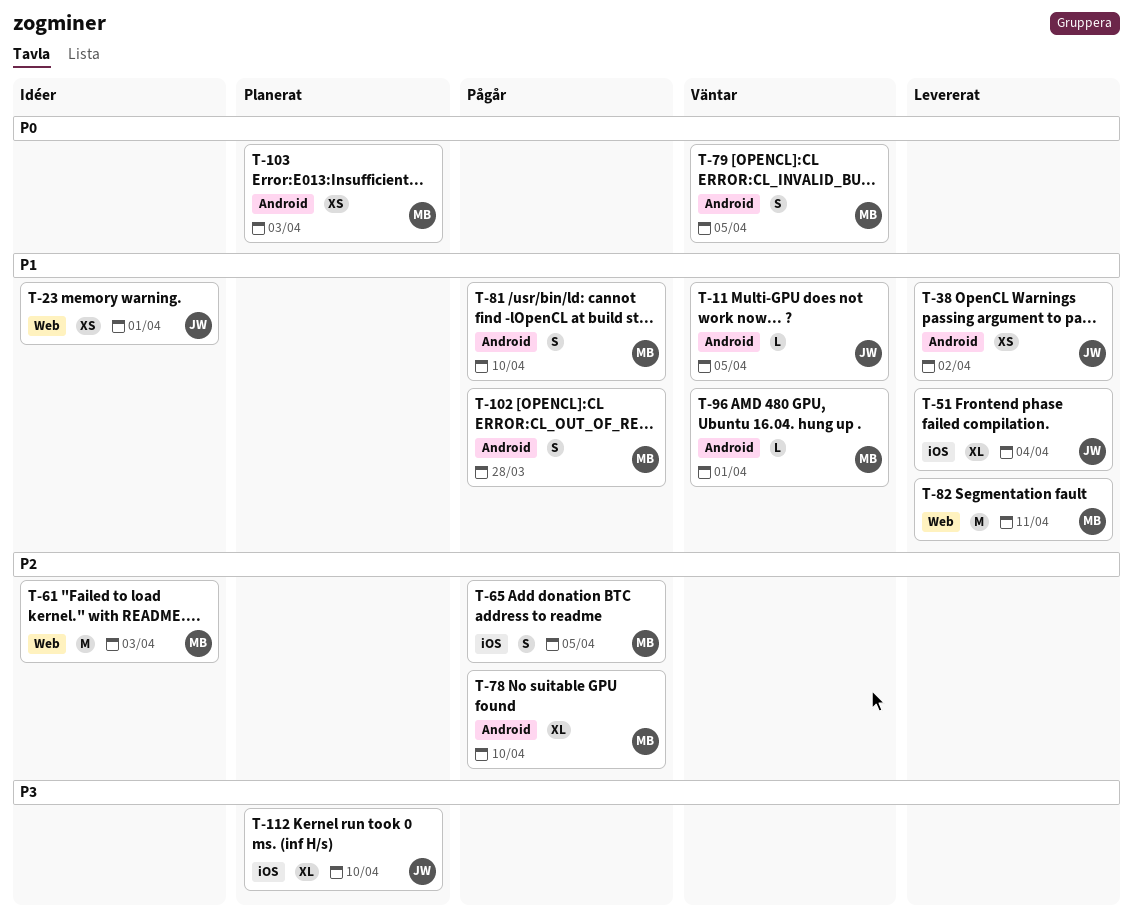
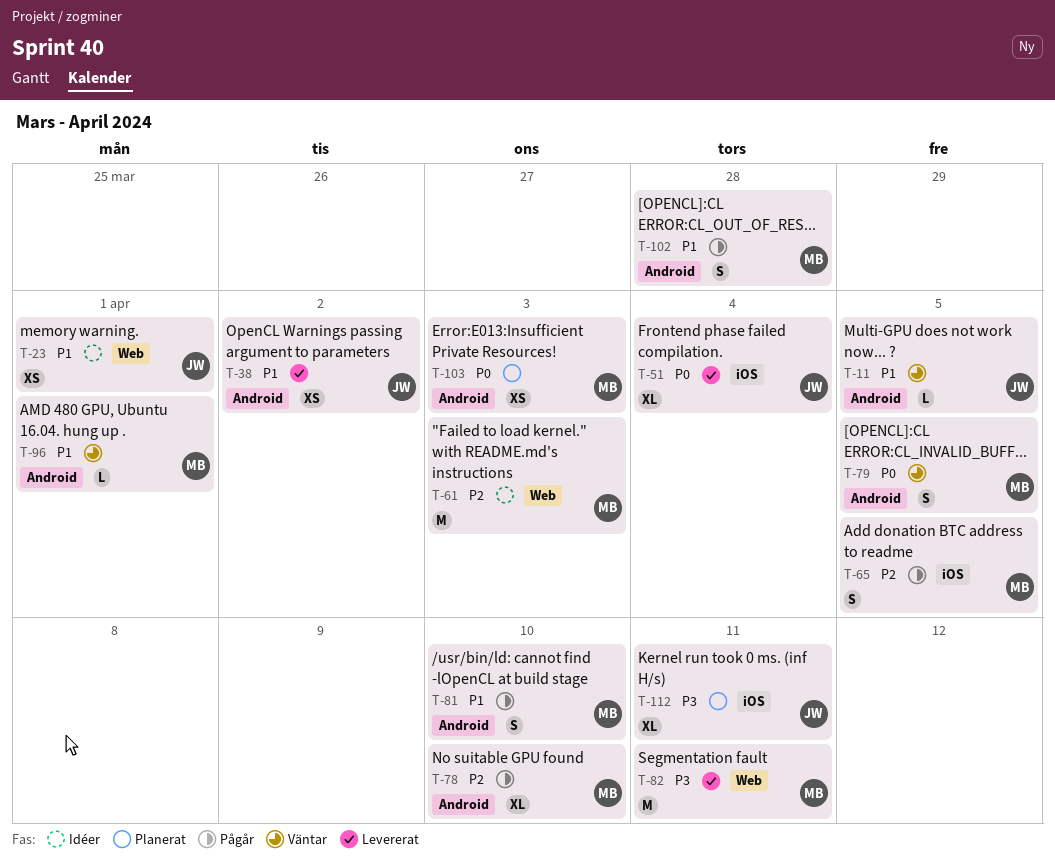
T-51, priority: P1 -> P0
T-82, priority: P1 -> P3
T-112, due: Apr 10 -> Apr 11

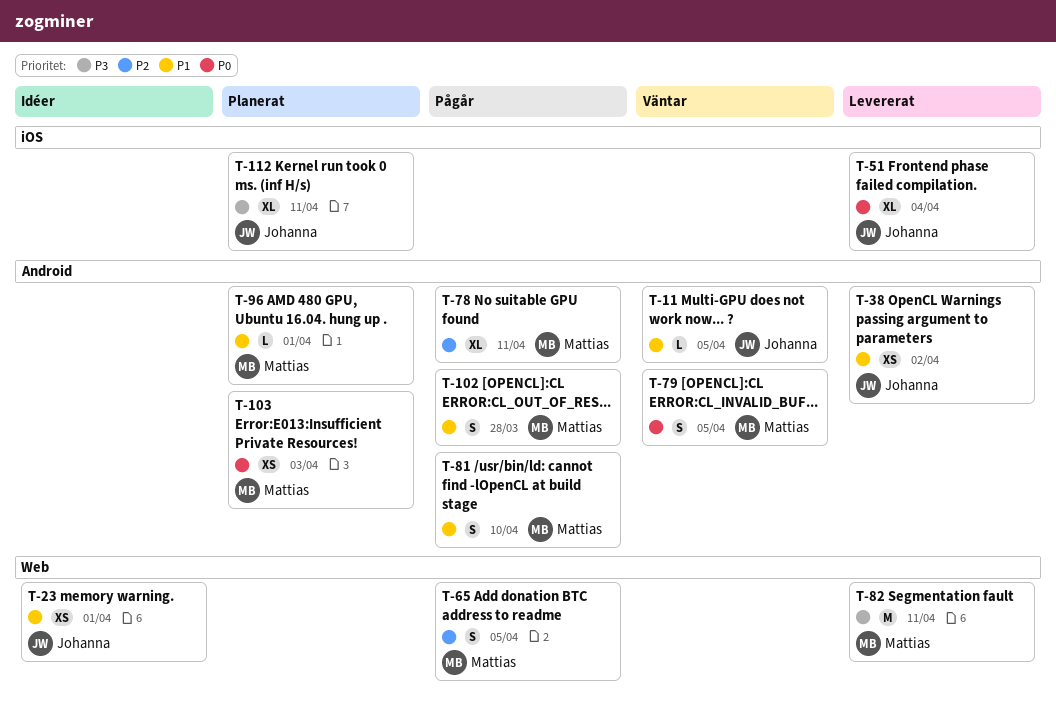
T-61: present -> none
T-65, label: iOS -> Web
T-78, due: Apr 10 -> Apr 11
T-96, status: Väntar -> Planerat

